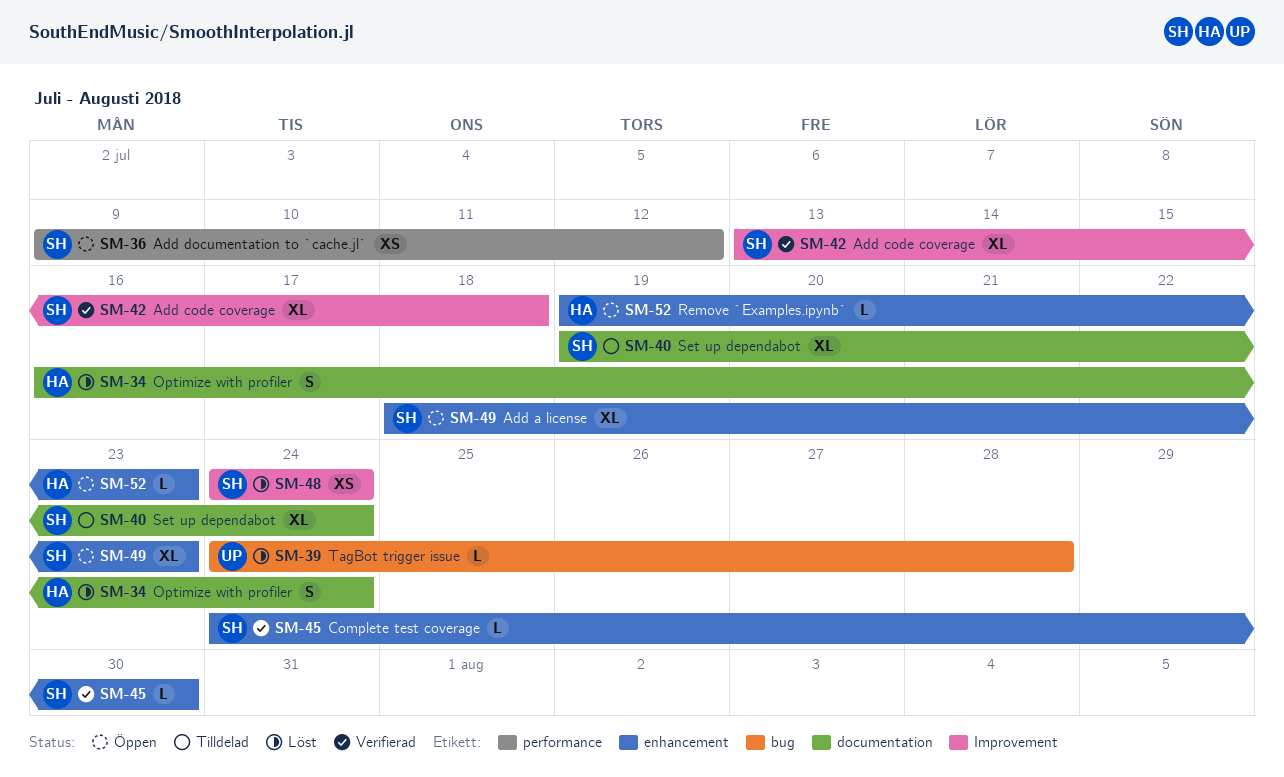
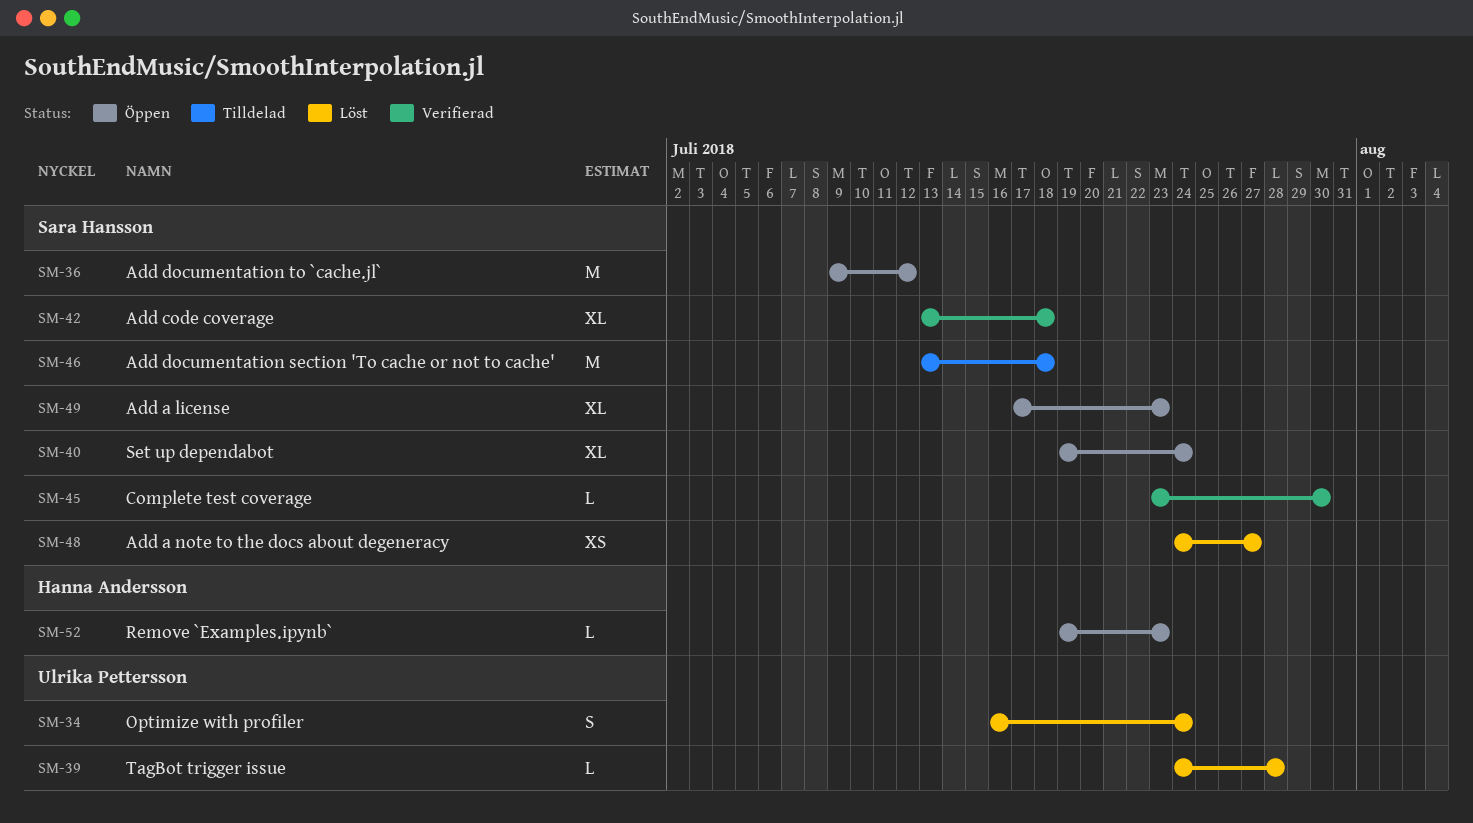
SM-34, owner: Hanna Andersson -> Ulrika Pettersson
SM-36, estimate: XS -> M
SM-40, status: Tilldelad -> Öppen
SM-45, start: Jul 24 -> Jul 23
SM-46: none -> present
SM-48, due: Jul 24 -> Jul 27
SM-49, start: Jul 18 -> Jul 17

